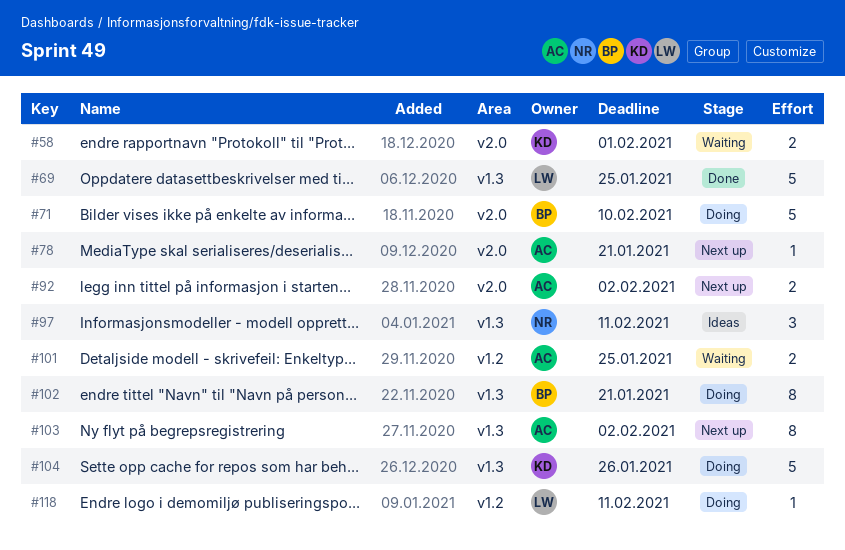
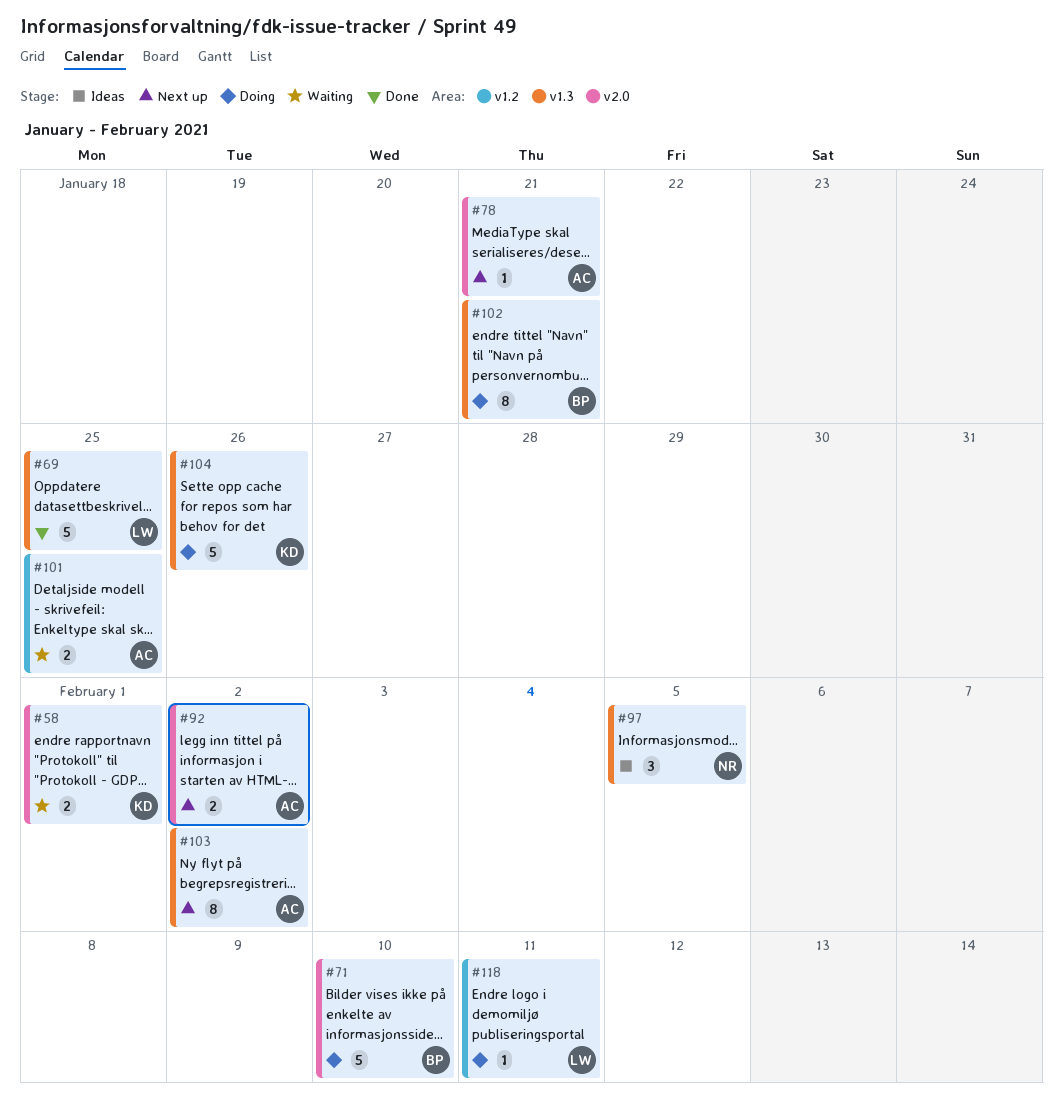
#97, due: Feb 11 -> Feb 5

